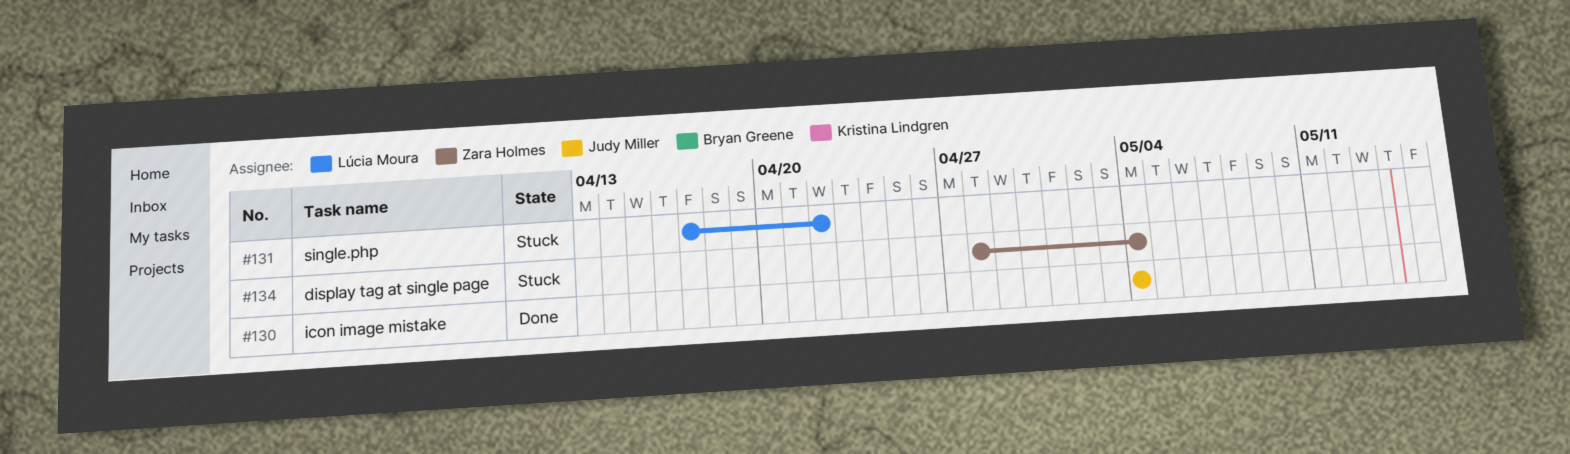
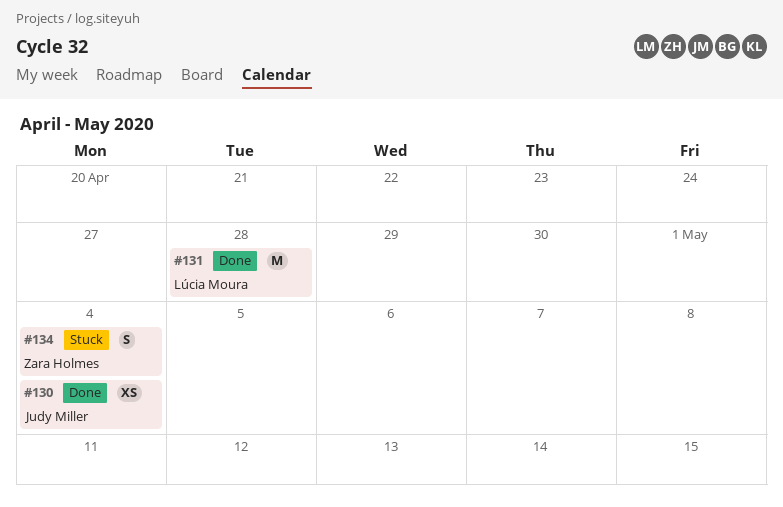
#131, status: Stuck -> Done
#131, due: Apr 22 -> Apr 28

